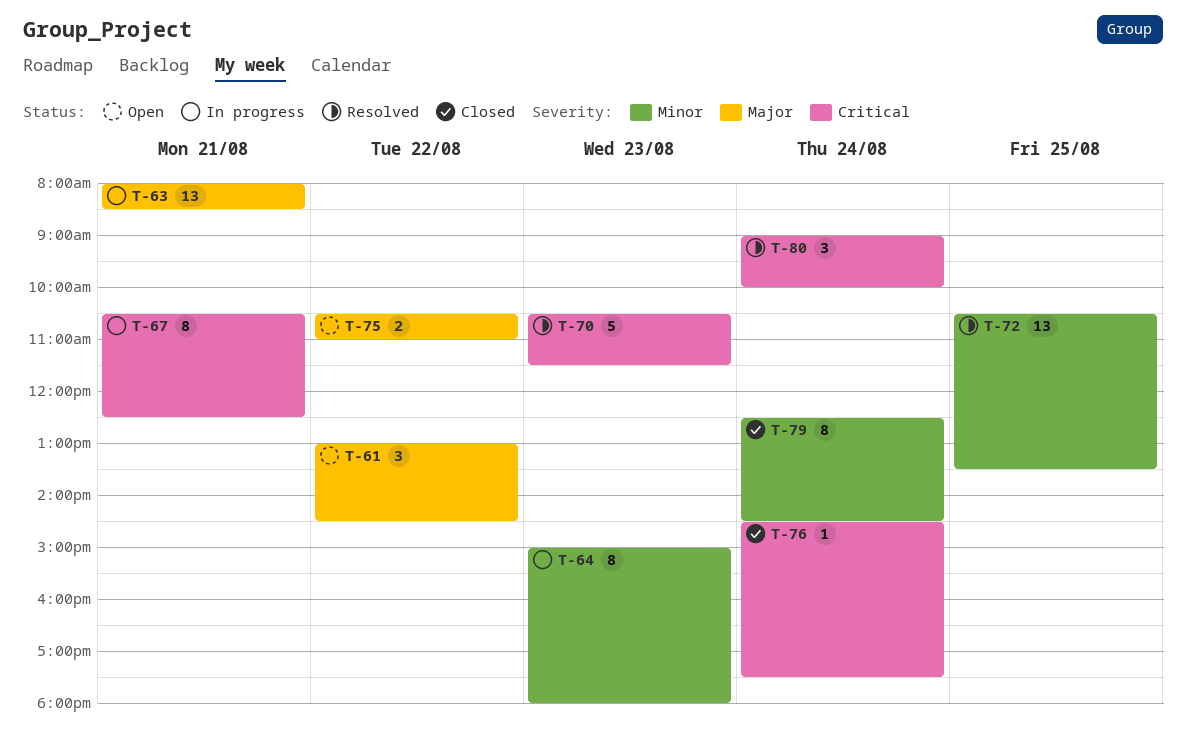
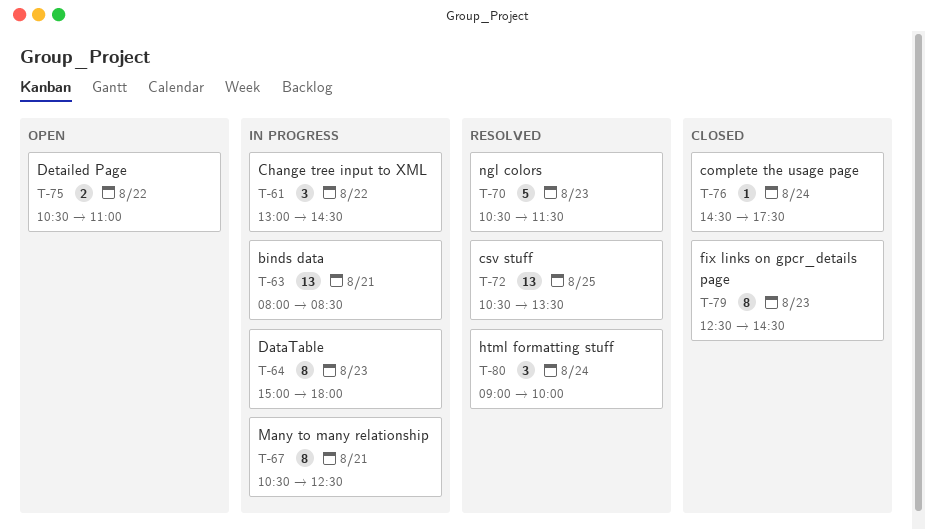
T-61, status: Open -> In progress
T-79, day: Aug 24 -> Aug 23

